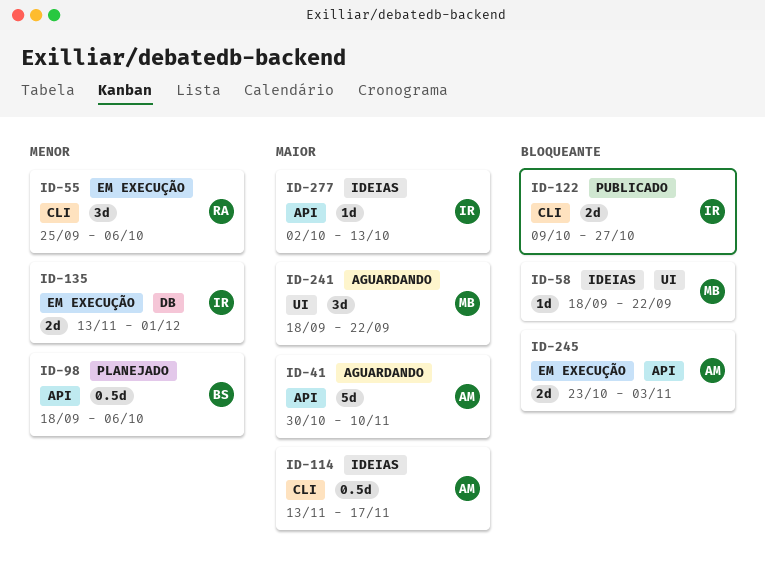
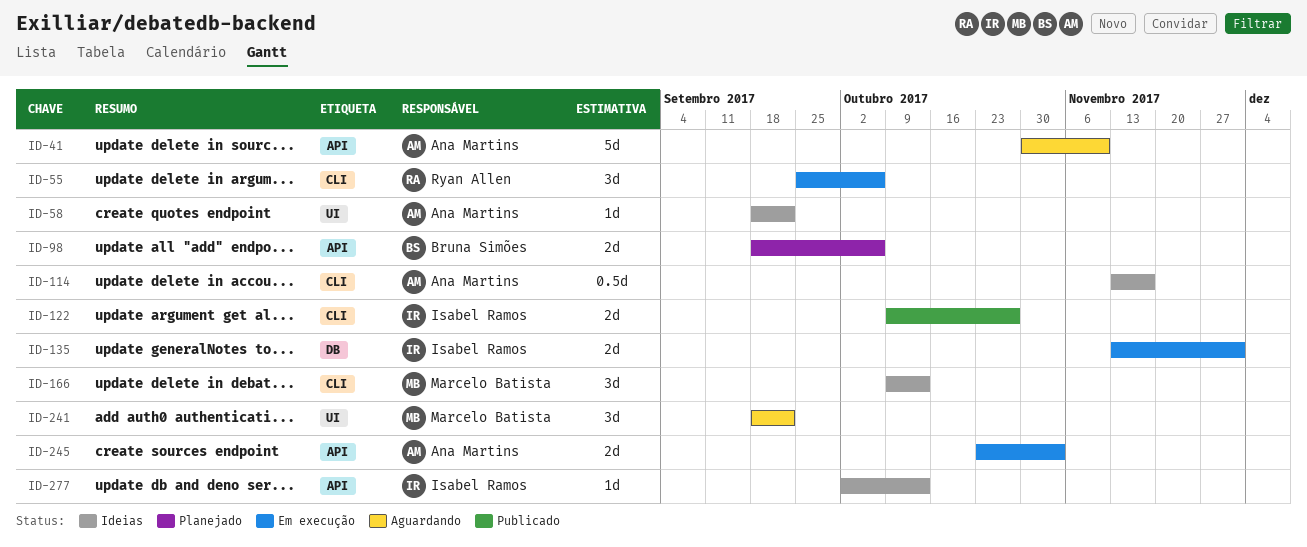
ID-58, owner: Marcelo Batista -> Ana Martins
ID-98, estimate: 0.5d -> 2d
ID-166: none -> present

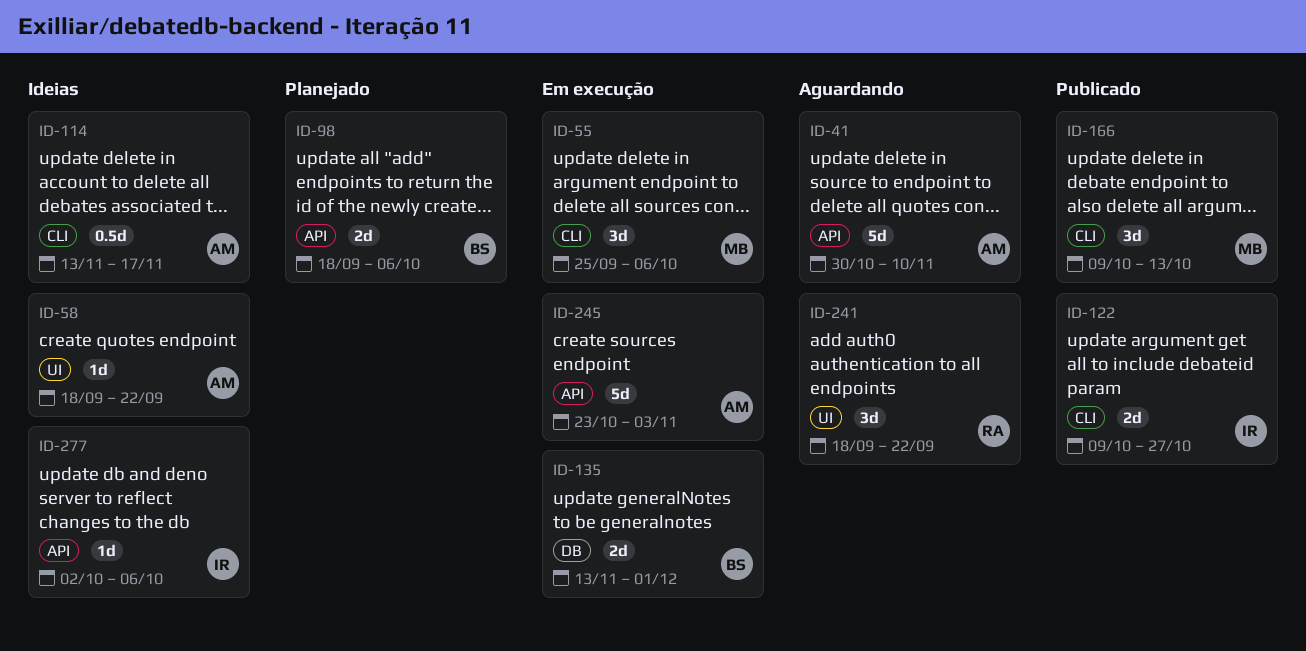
ID-55, owner: Ryan Allen -> Marcelo Batista
ID-135, owner: Isabel Ramos -> Bruna Simões
ID-166, status: Ideias -> Publicado
ID-241, owner: Marcelo Batista -> Ryan Allen
ID-245, estimate: 2d -> 5d
ID-277, due: Oct 13 -> Oct 6

